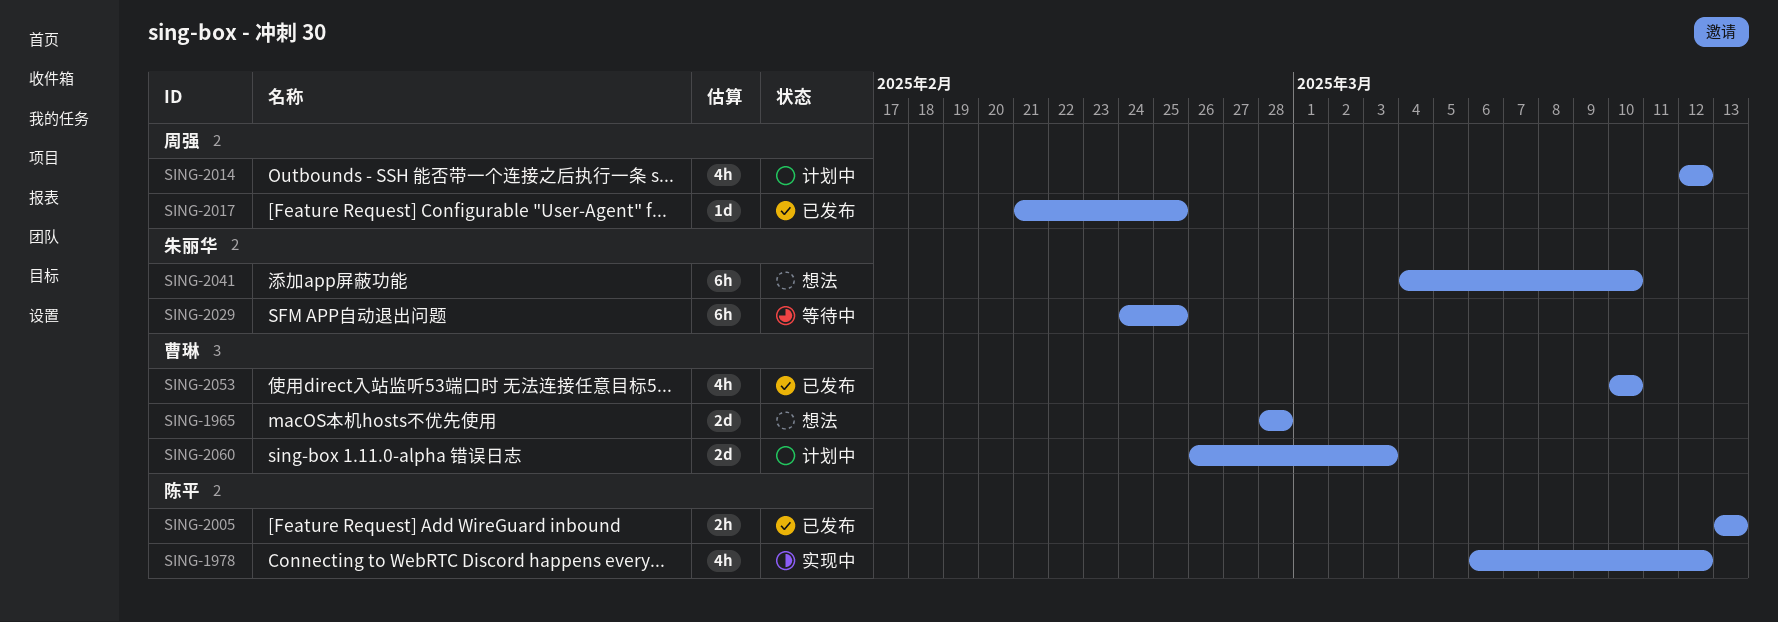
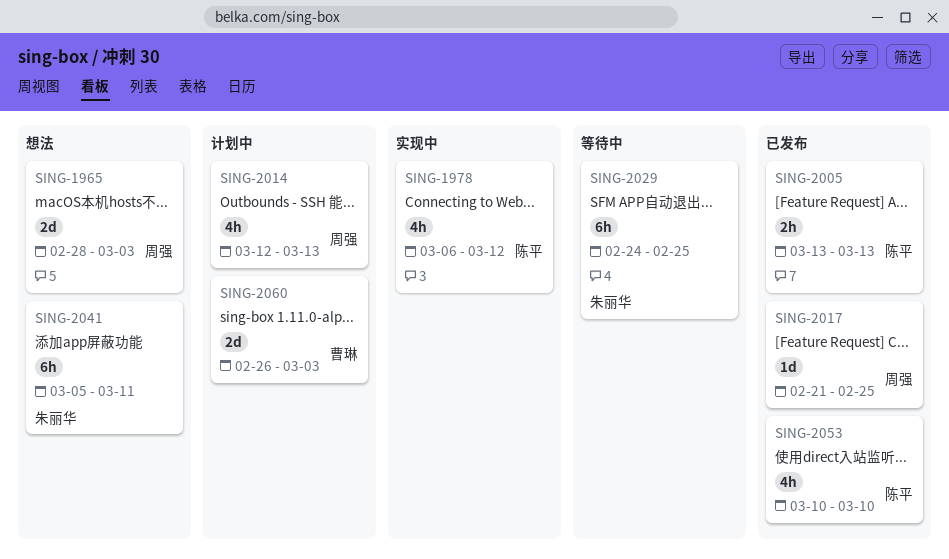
SING-1965, owner: 曹琳 -> 周强
SING-1965, due: Feb 28 -> Mar 3
SING-2014, due: Mar 12 -> Mar 13
SING-2041, start: Mar 4 -> Mar 5
SING-2041, due: Mar 10 -> Mar 11
SING-2053, owner: 曹琳 -> 陈平

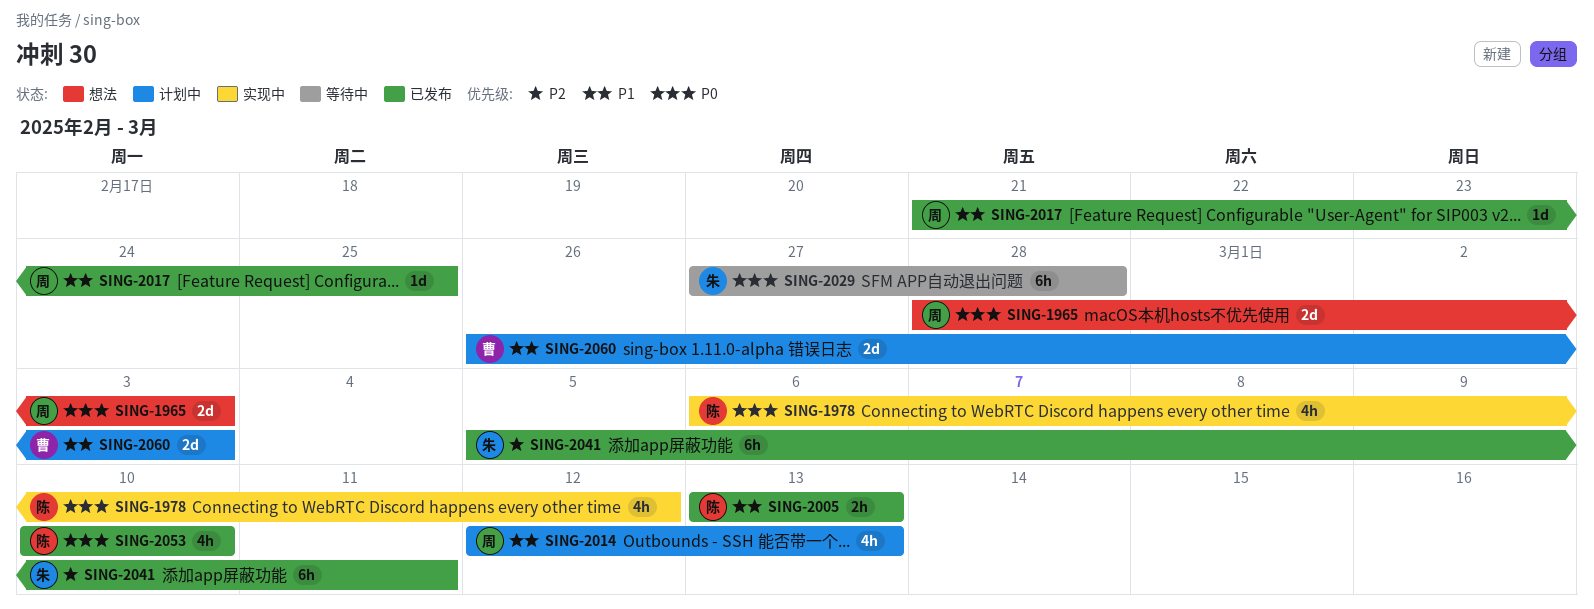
SING-2029, start: Feb 24 -> Feb 27
SING-2029, due: Feb 25 -> Feb 28
SING-2041, status: 想法 -> 已发布

